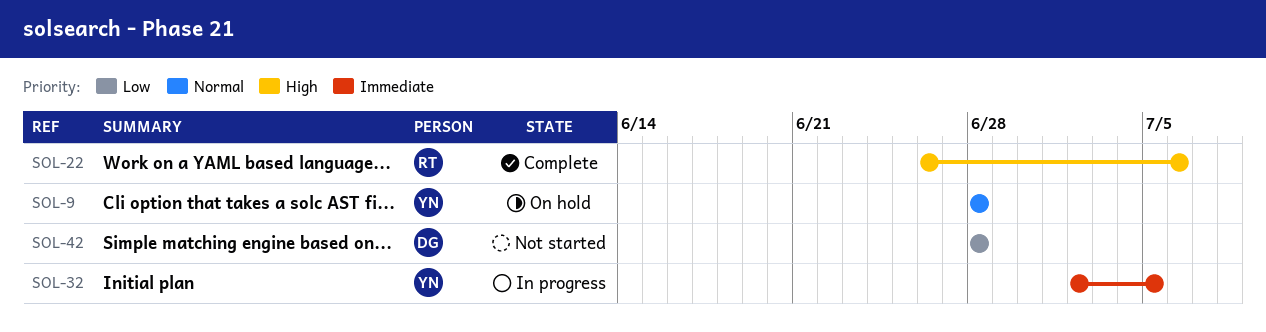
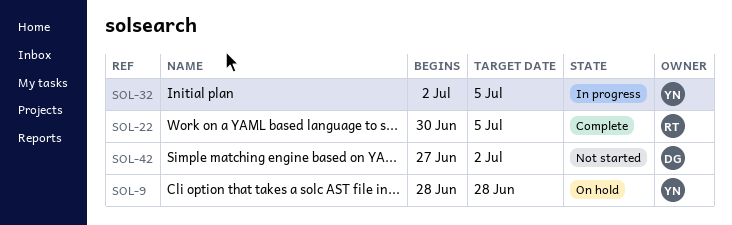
SOL-22, start: Jun 26 -> Jun 30
SOL-22, due: Jul 6 -> Jul 5
SOL-42, start: Jun 28 -> Jun 27
SOL-42, due: Jun 28 -> Jul 2

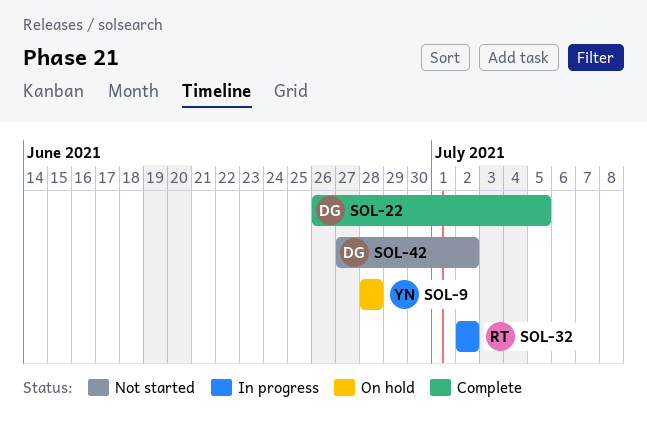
SOL-22, owner: RT -> DG
SOL-22, start: Jun 30 -> Jun 26
SOL-32, owner: YN -> RT
SOL-32, due: Jul 5 -> Jul 2

